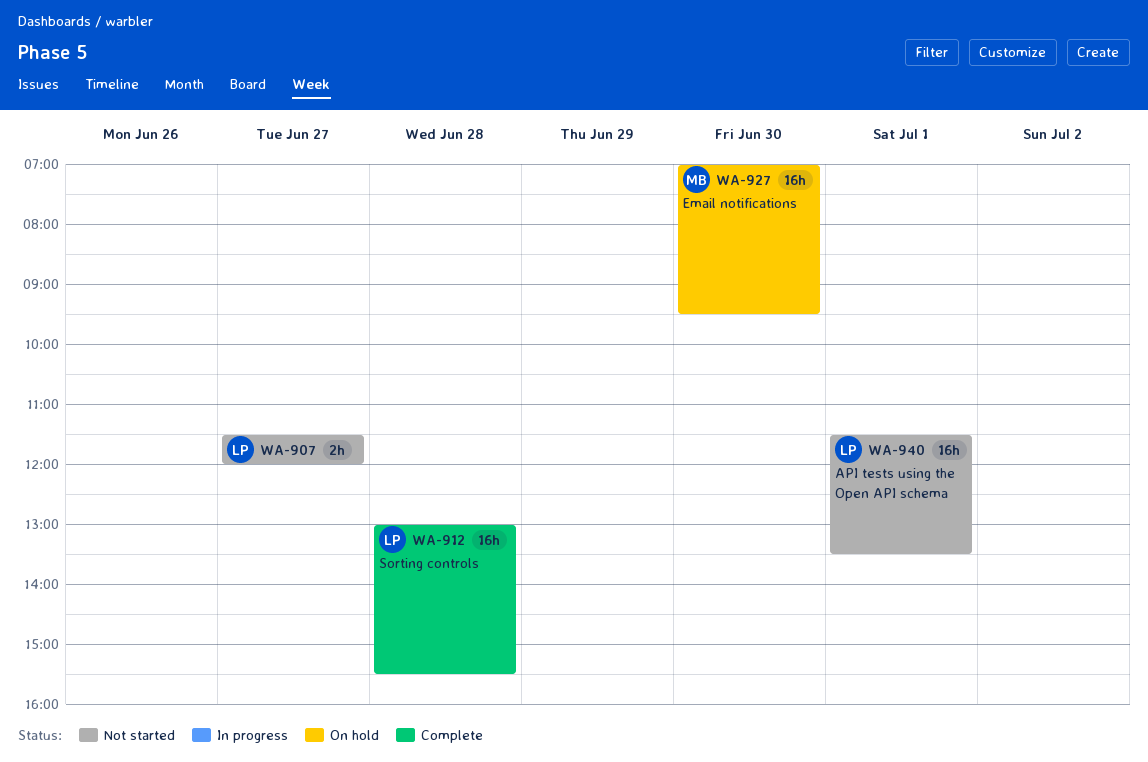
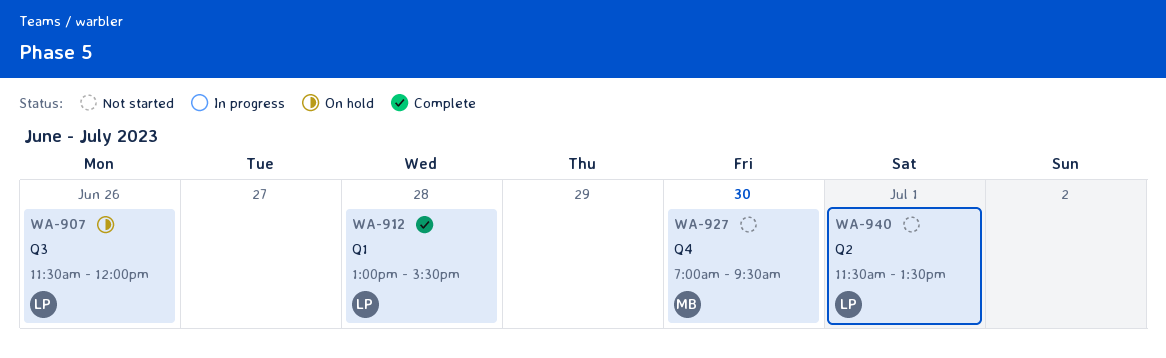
WA-907, status: Not started -> On hold
WA-907, day: Jun 27 -> Jun 26
WA-927, status: On hold -> Not started

